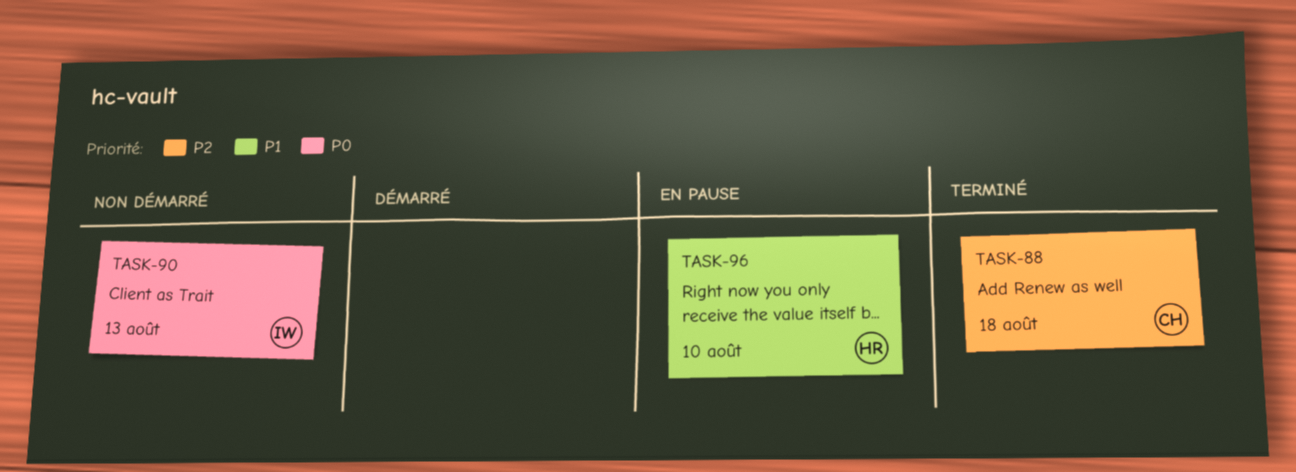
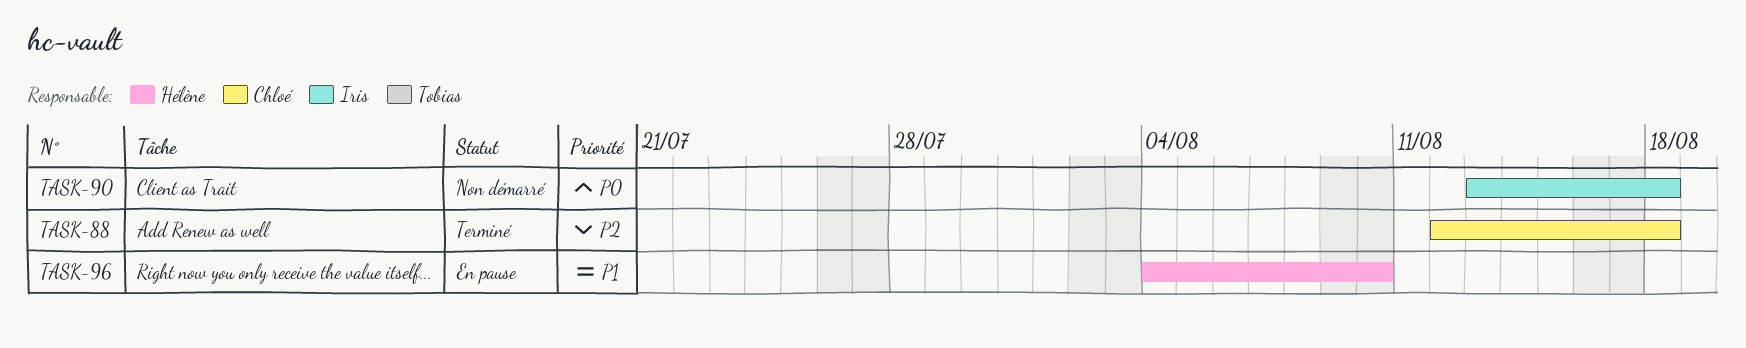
TASK-90, due: Aug 13 -> Aug 18

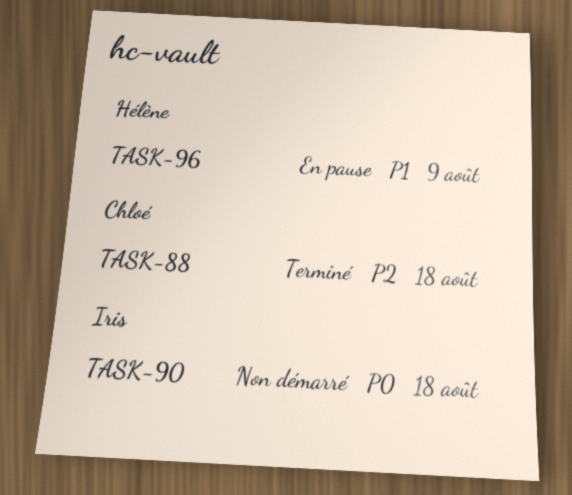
TASK-96, due: Aug 10 -> Aug 9

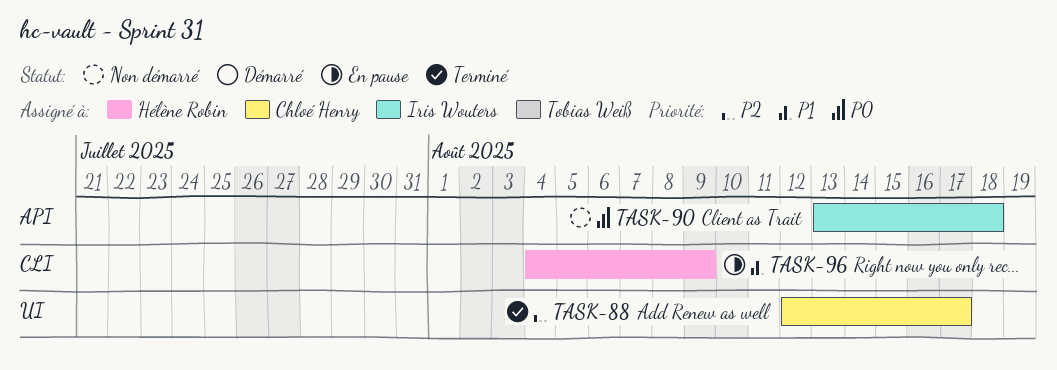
TASK-88, due: Aug 18 -> Aug 17

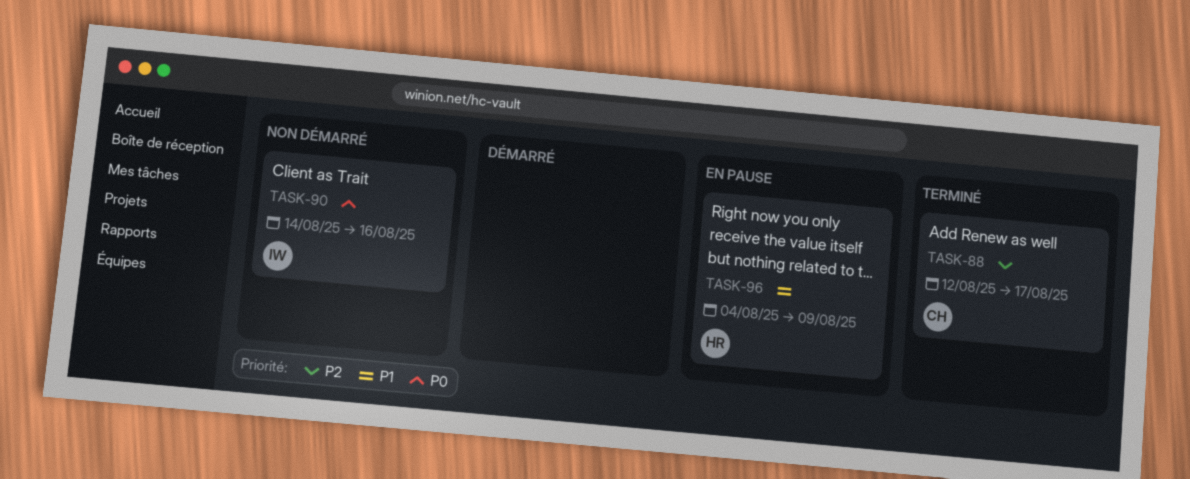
TASK-90, start: Aug 13 -> Aug 14
TASK-90, due: Aug 18 -> Aug 16

